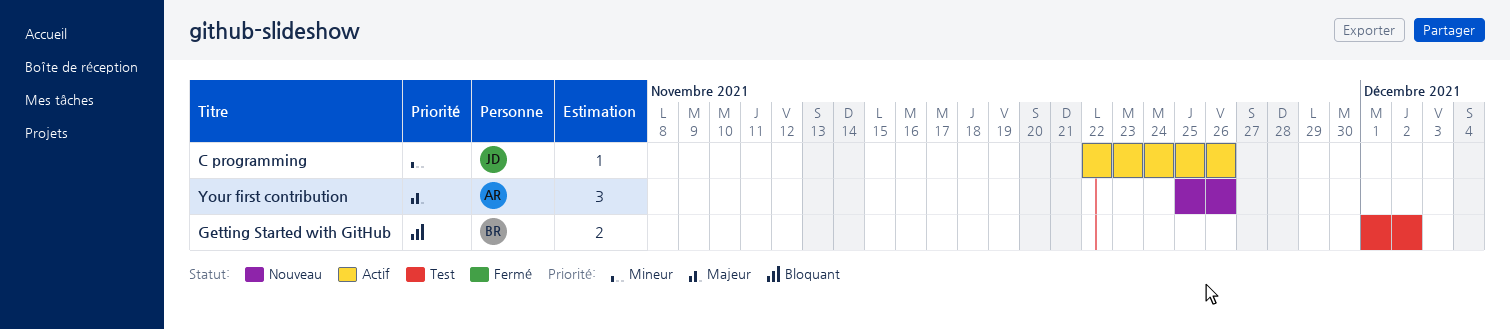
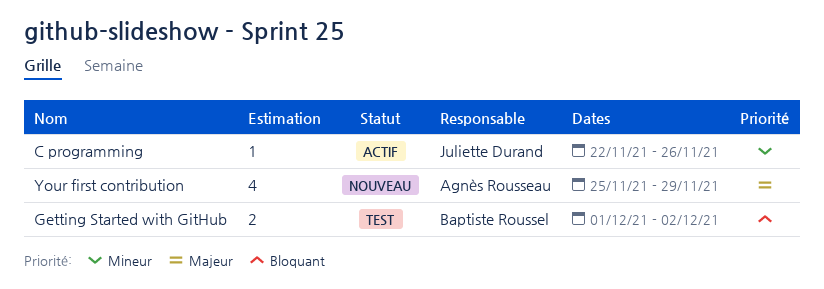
Your first contribution, estimate: 3 -> 4
Your first contribution, due: Nov 26 -> Nov 29

